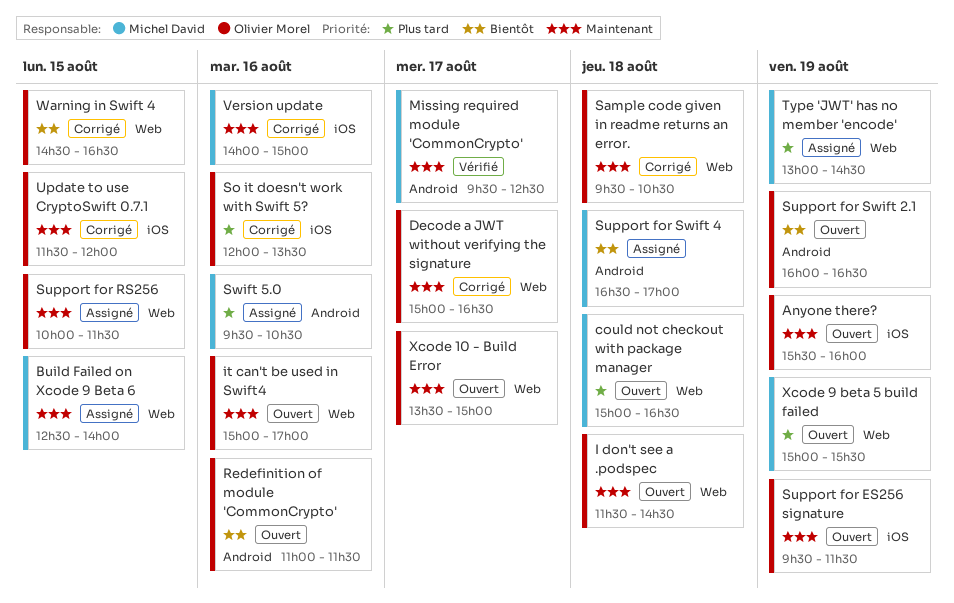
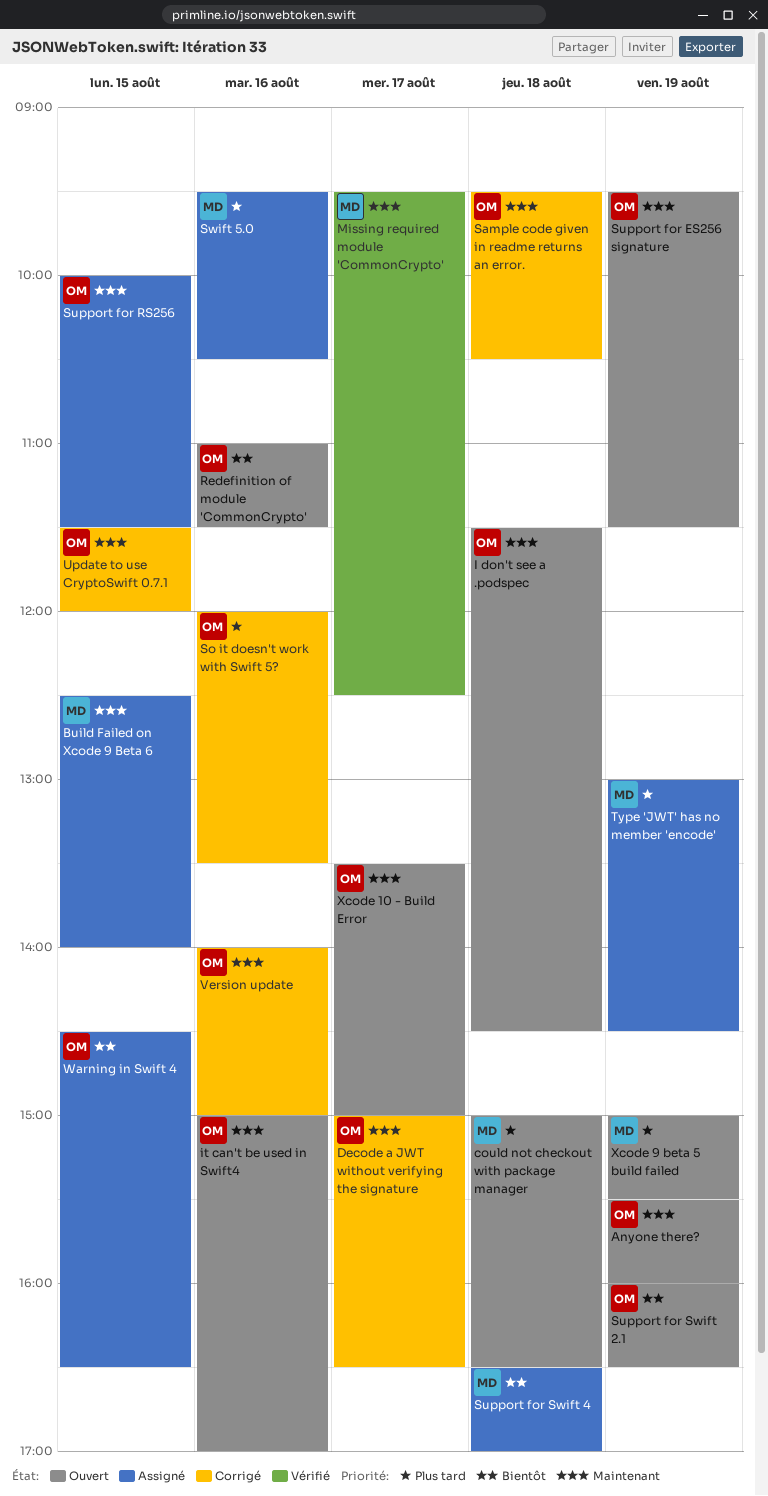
Version update, owner: Michel David -> Olivier Morel
Warning in Swift 4, status: Corrigé -> Assigné

